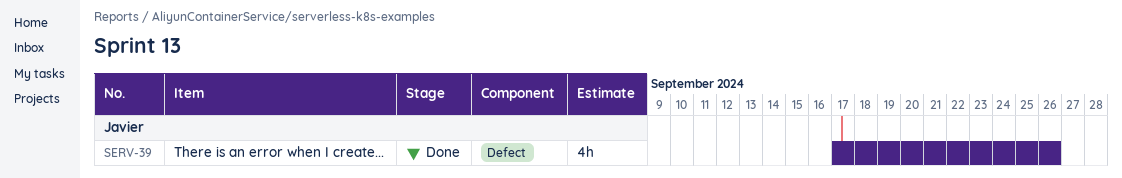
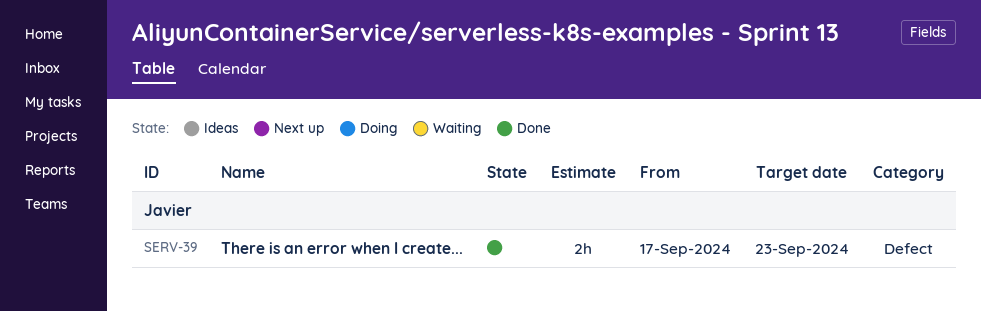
SERV-39, estimate: 4h -> 2h
SERV-39, due: Sep 26 -> Sep 23

